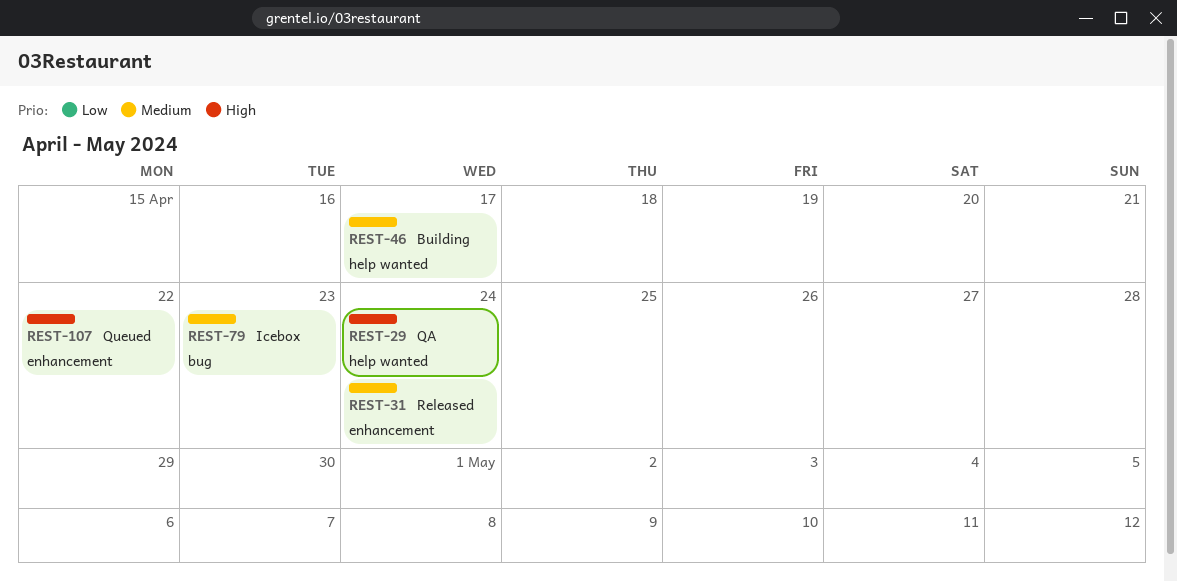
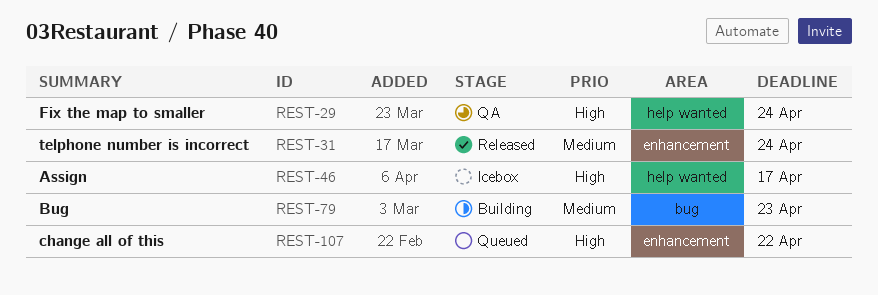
REST-46, status: Building -> Icebox
REST-46, priority: Medium -> High
REST-79, status: Icebox -> Building

